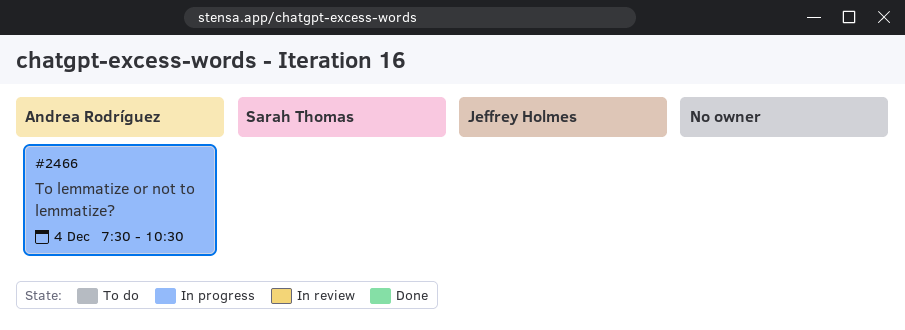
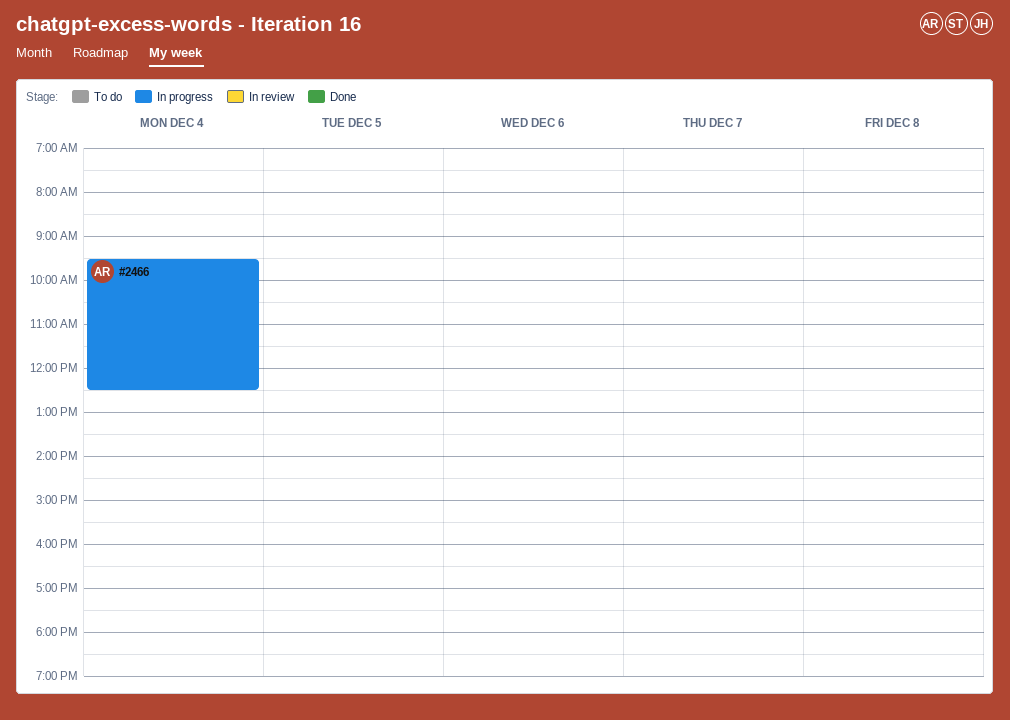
#2466, begins: 07:30 -> 09:30
#2466, ends: 10:30 -> 12:30

